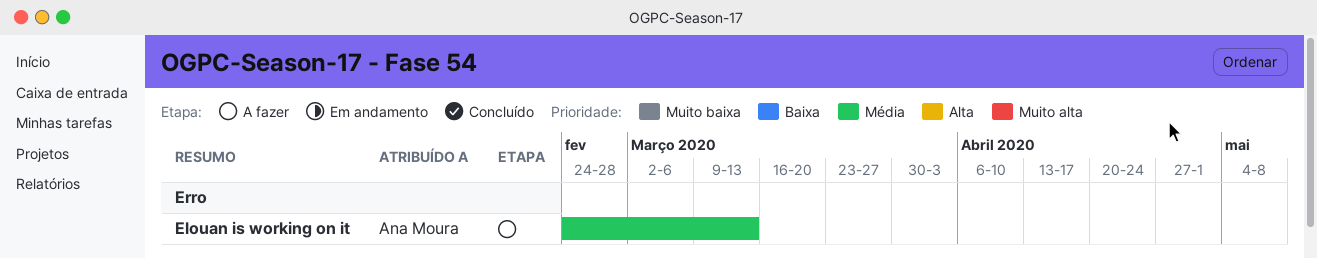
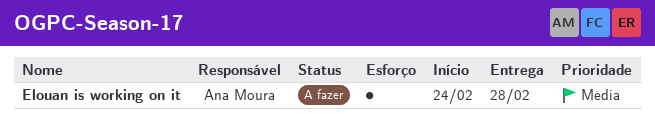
Elouan is working on it, due: Mar 13 -> Feb 28

